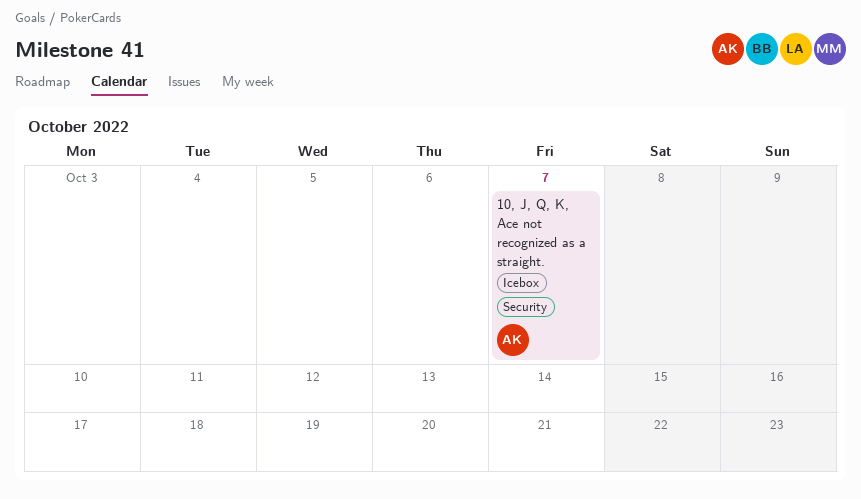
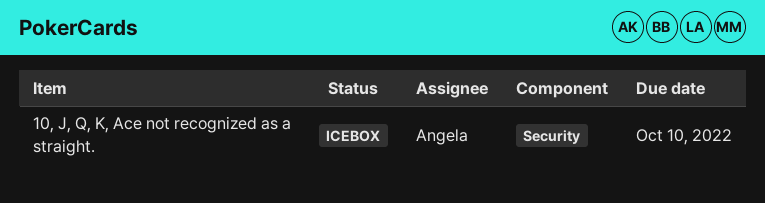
10, J, Q, K, Ace not recognized as a straight., due: Oct 7 -> Oct 10

